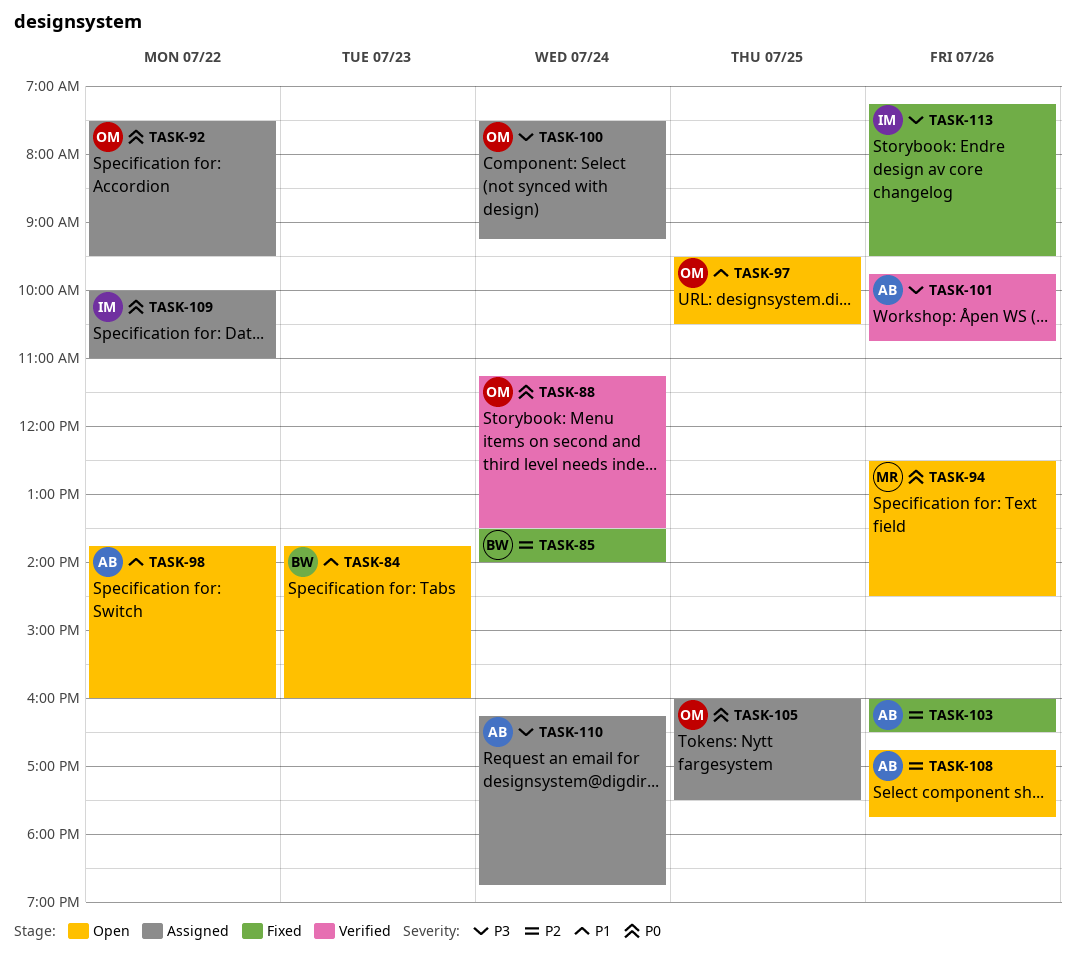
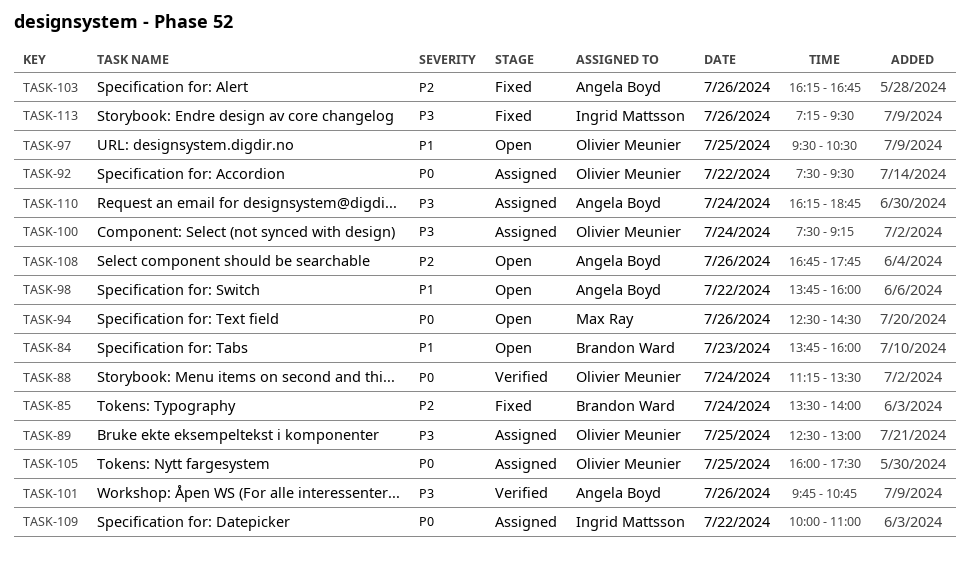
TASK-89: none -> present
TASK-103, begins: 16:00 -> 16:15
TASK-103, ends: 16:30 -> 16:45

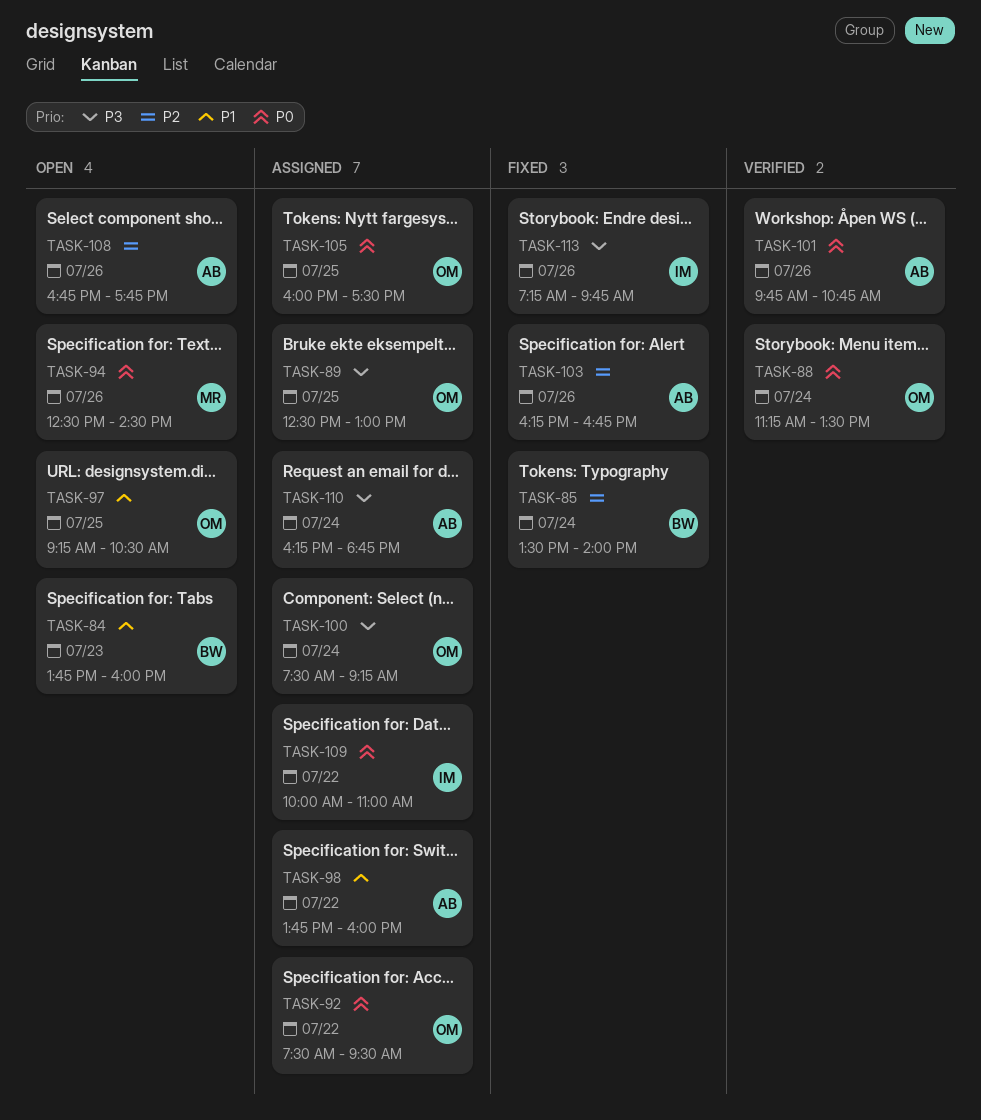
TASK-97, begins: 09:30 -> 09:15
TASK-98, status: Open -> Assigned
TASK-101, priority: P3 -> P0
TASK-113, ends: 09:30 -> 09:45

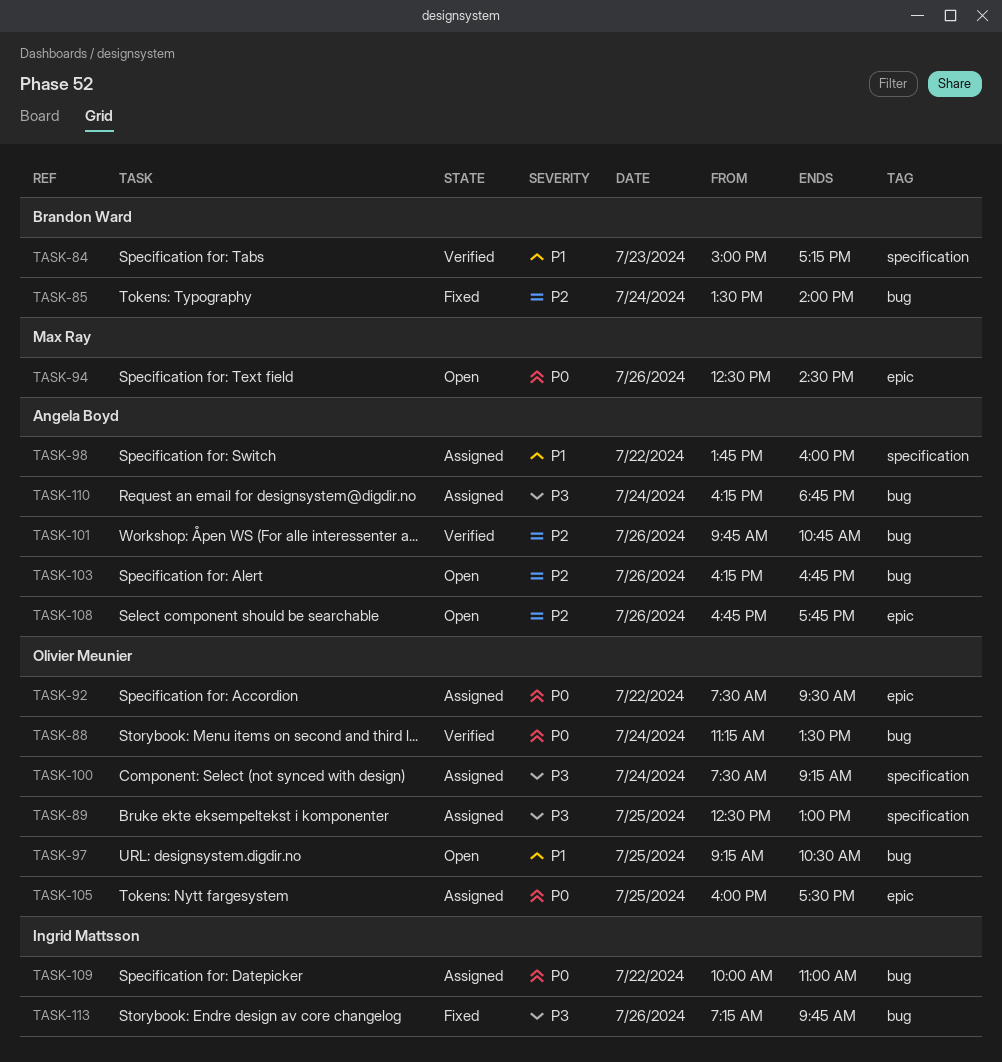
TASK-84, status: Open -> Verified
TASK-84, begins: 13:45 -> 15:00
TASK-84, ends: 16:00 -> 17:15
TASK-101, priority: P0 -> P2
TASK-103, status: Fixed -> Open

